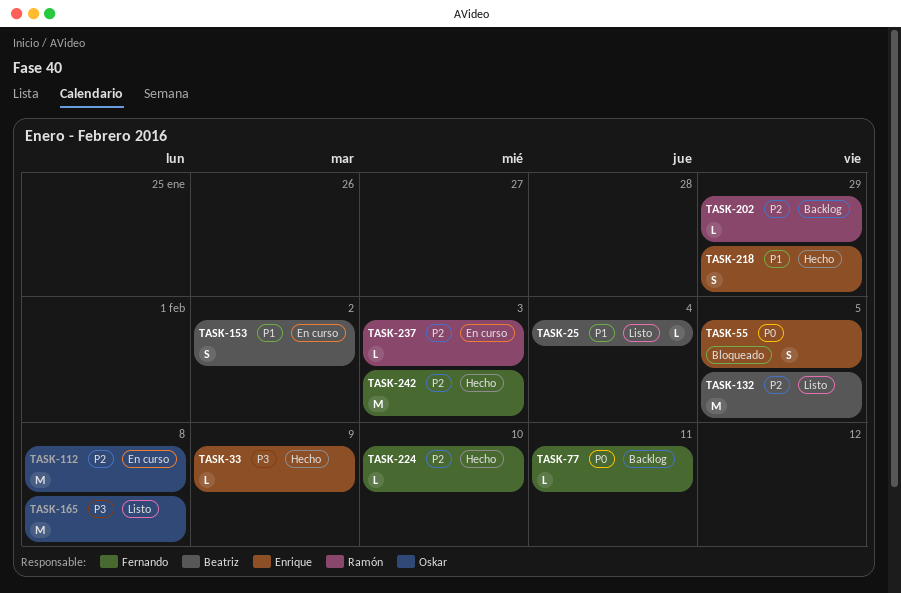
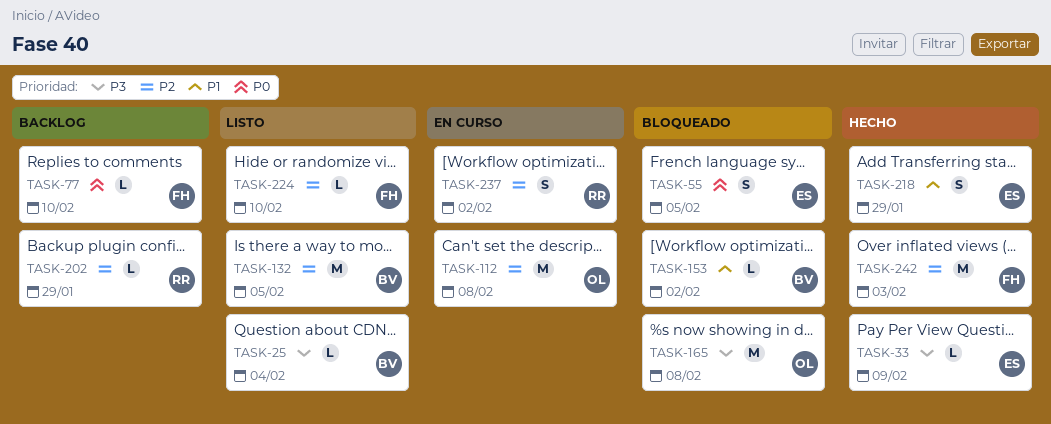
TASK-25, priority: P1 -> P3
TASK-77, due: Feb 11 -> Feb 10
TASK-153, status: En curso -> Bloqueado
TASK-153, estimate: S -> L
TASK-165, status: Listo -> Bloqueado
TASK-224, status: Hecho -> Listo
TASK-237, estimate: L -> S
TASK-237, due: Feb 3 -> Feb 2

